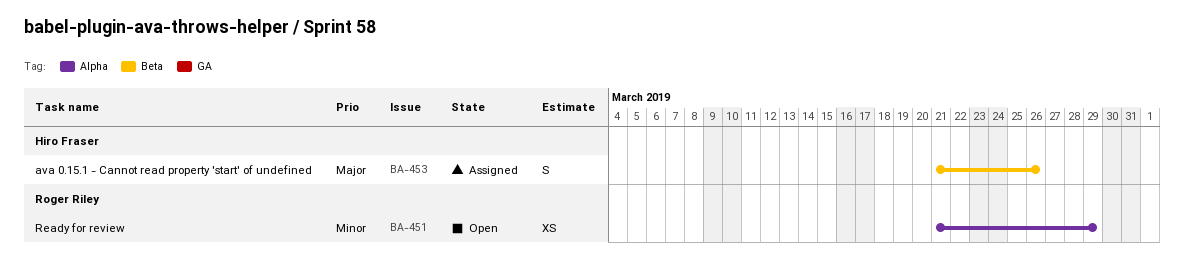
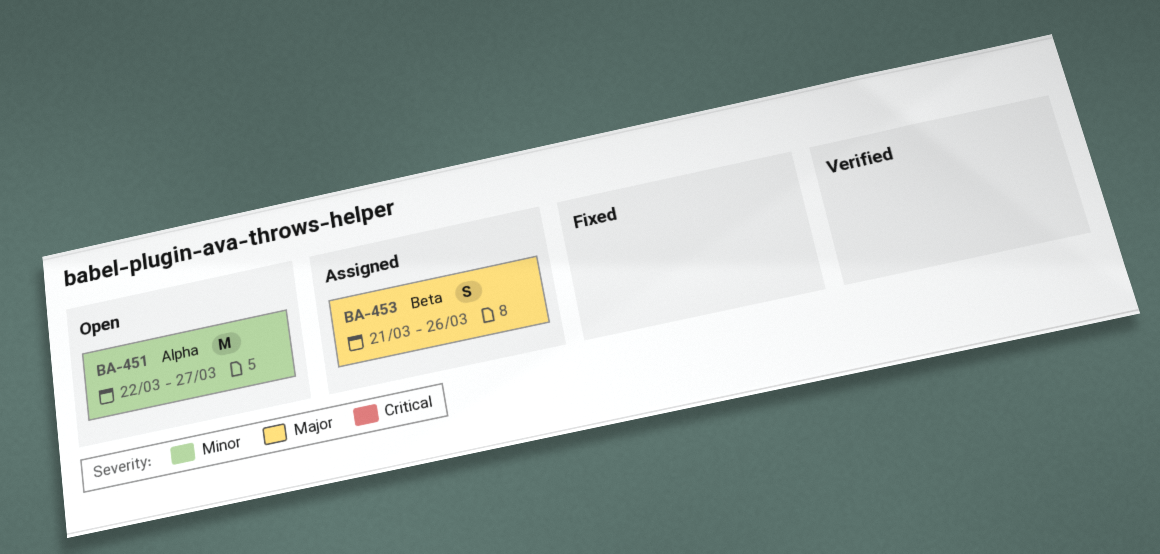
BA-451, estimate: XS -> M
BA-451, start: Mar 21 -> Mar 22
BA-451, due: Mar 29 -> Mar 27

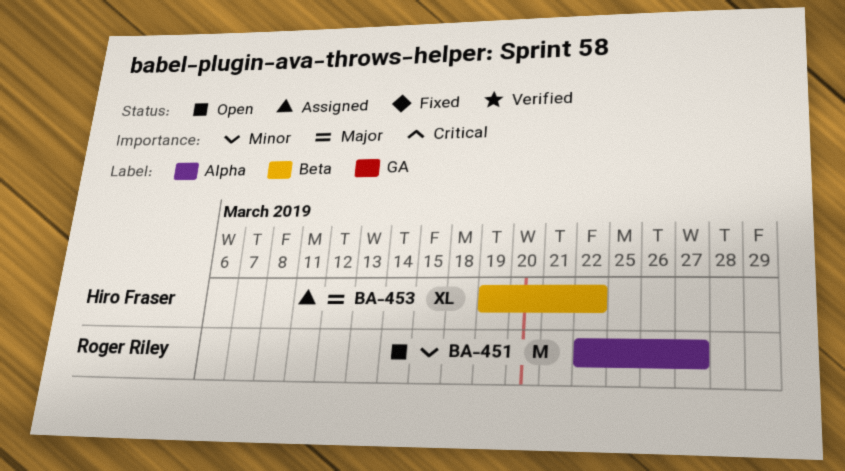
BA-453, estimate: S -> XL
BA-453, start: Mar 21 -> Mar 19
BA-453, due: Mar 26 -> Mar 22

